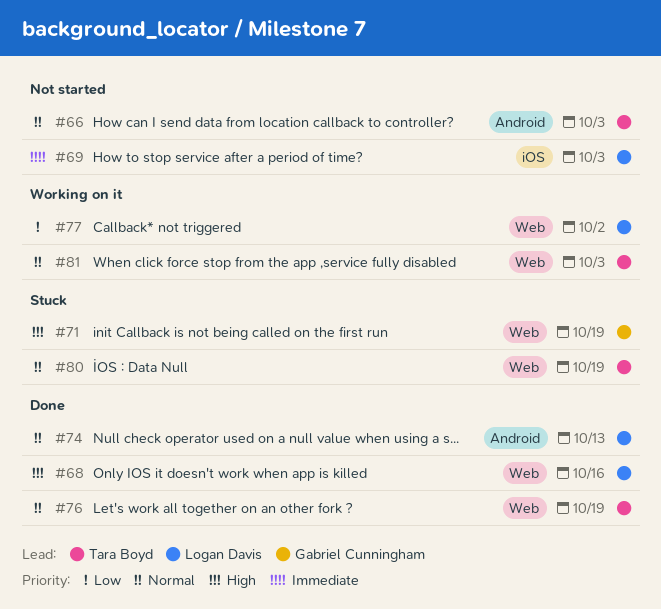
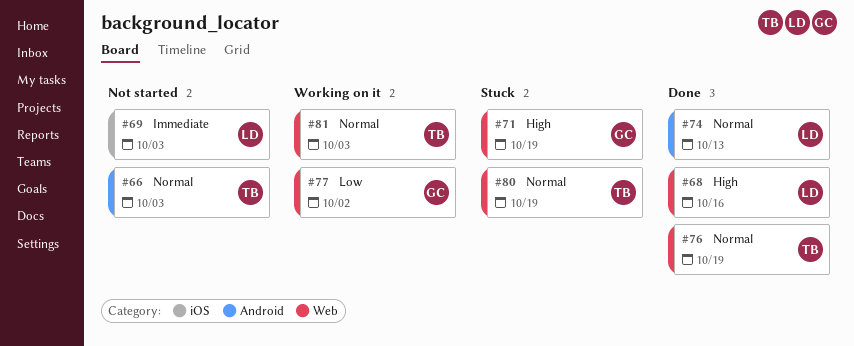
#77, owner: Logan Davis -> Gabriel Cunningham

